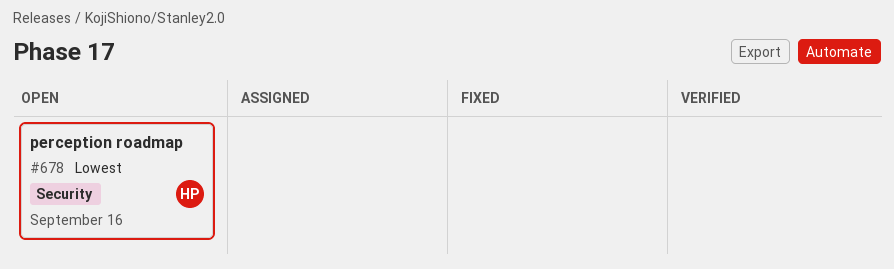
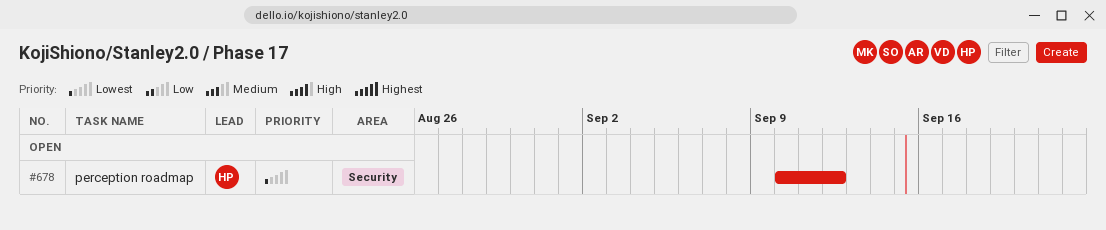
#678, due: Sep 16 -> Sep 12

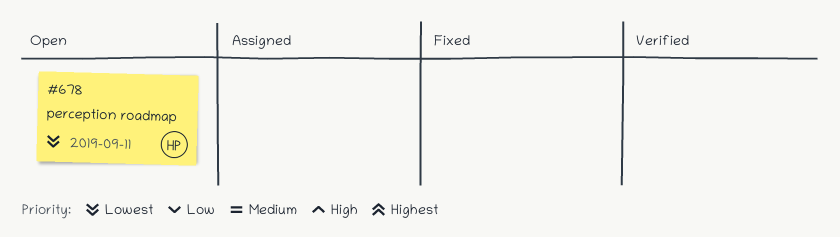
#678, due: Sep 12 -> Sep 11

